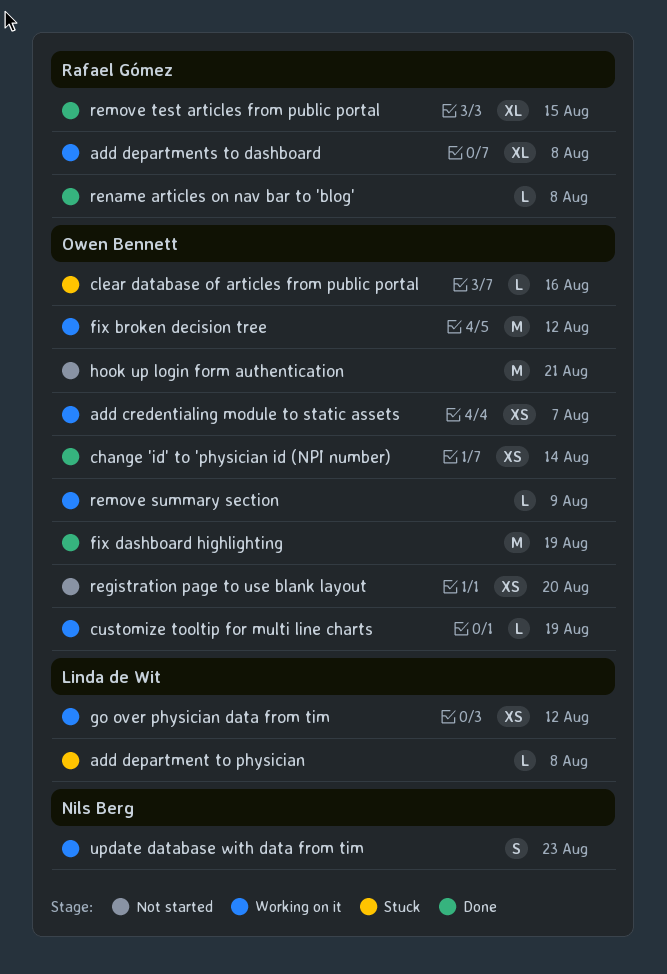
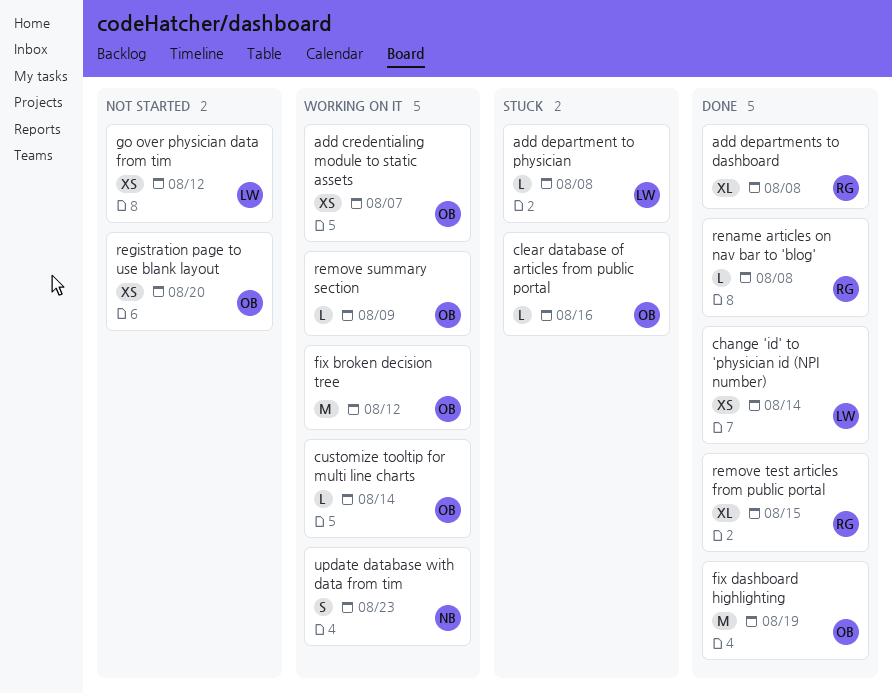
add departments to dashboard, status: Working on it -> Done
change 'id' to 'physician id (NPI number), owner: Owen Bennett -> Linda de Wit
customize tooltip for multi line charts, due: Aug 19 -> Aug 14
go over physician data from tim, status: Working on it -> Not started
hook up login form authentication: present -> none

